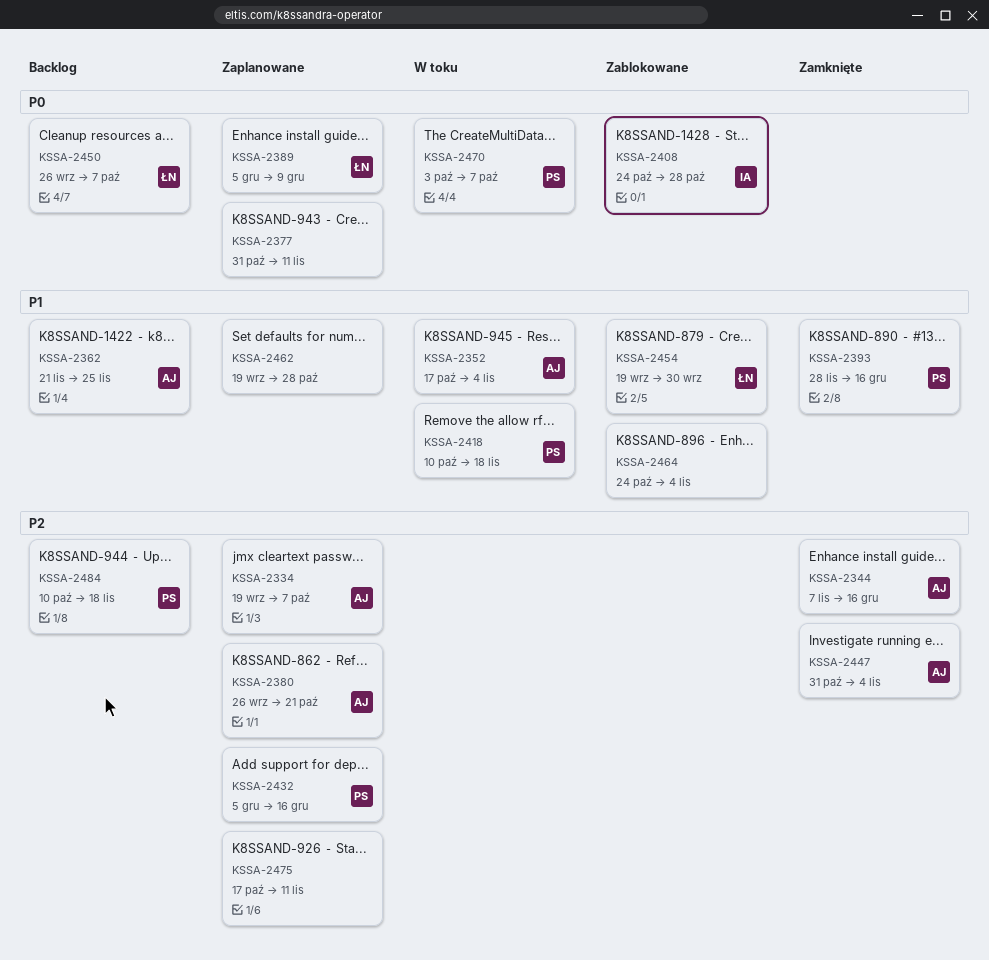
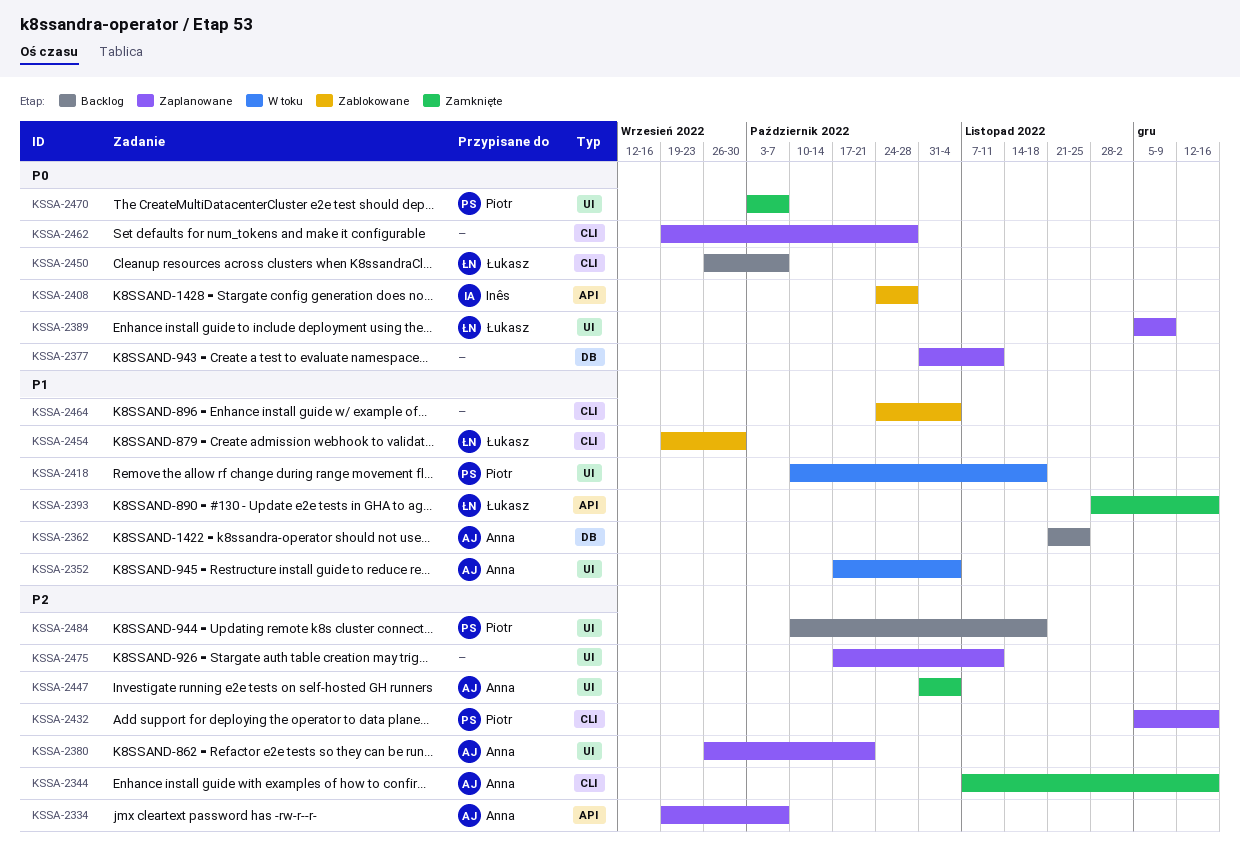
KSSA-2393, owner: Piotr -> Łukasz
KSSA-2462, priority: P1 -> P0
KSSA-2470, status: W toku -> Zamknięte

